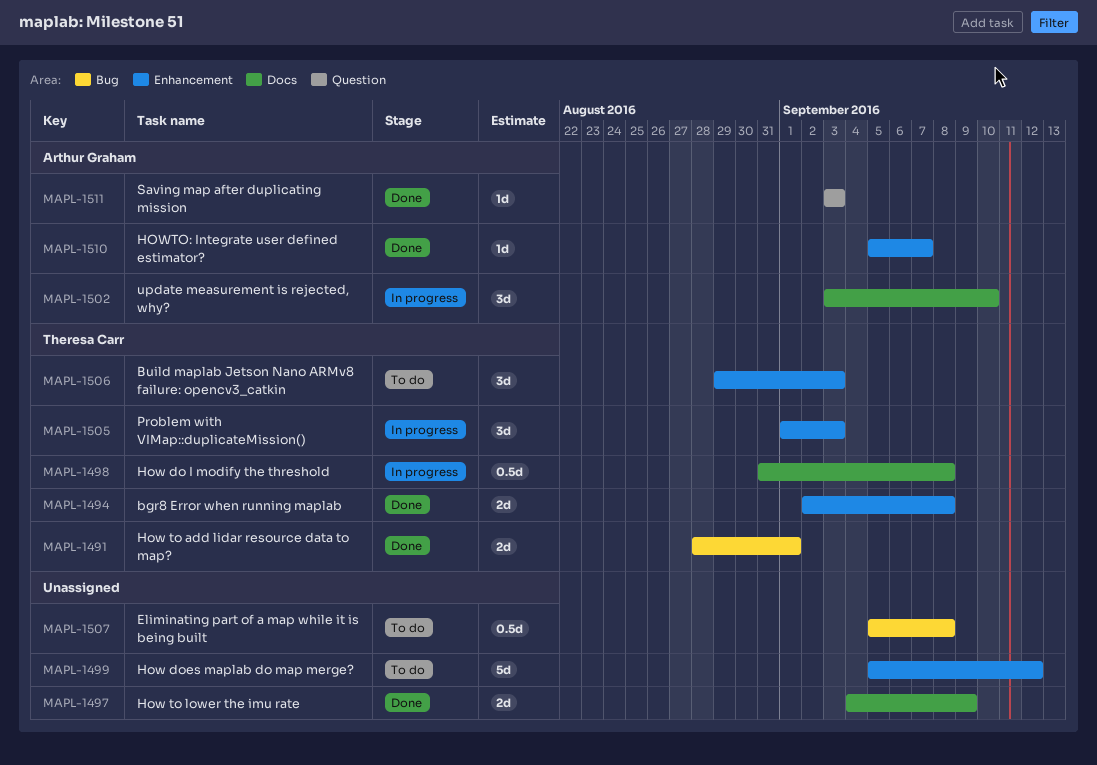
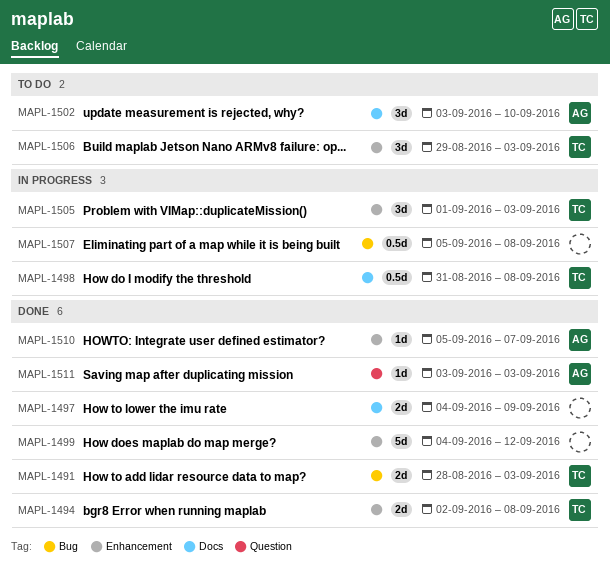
MAPL-1491, due: Sep 1 -> Sep 3
MAPL-1499, status: To do -> Done
MAPL-1499, start: Sep 5 -> Sep 4
MAPL-1502, status: In progress -> To do
MAPL-1507, status: To do -> In progress

